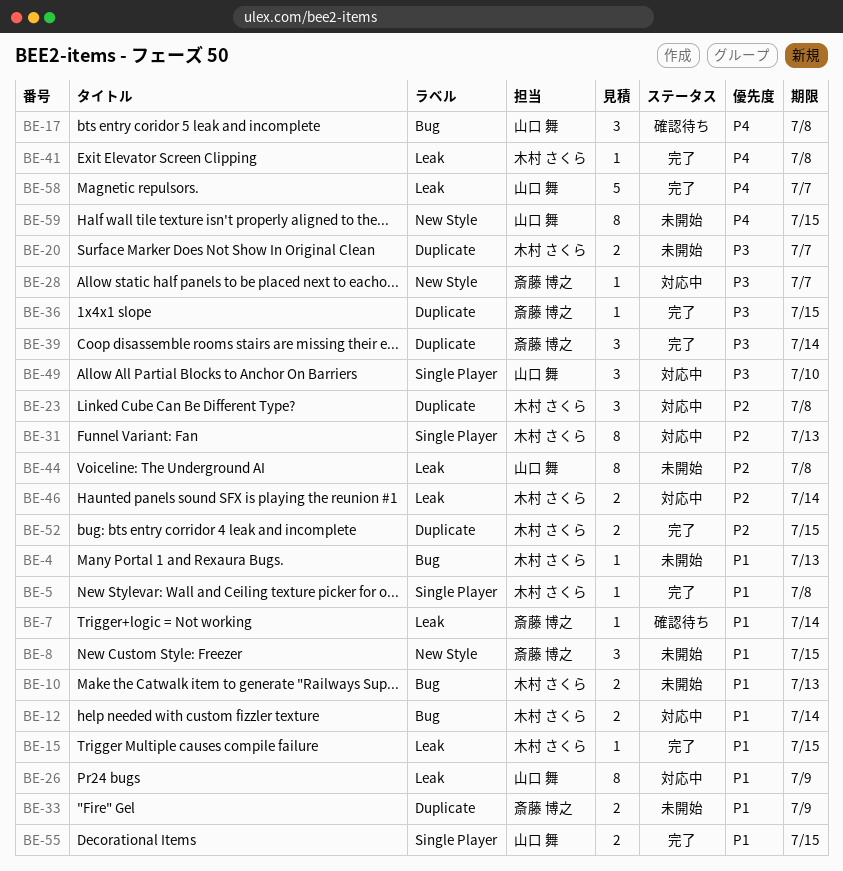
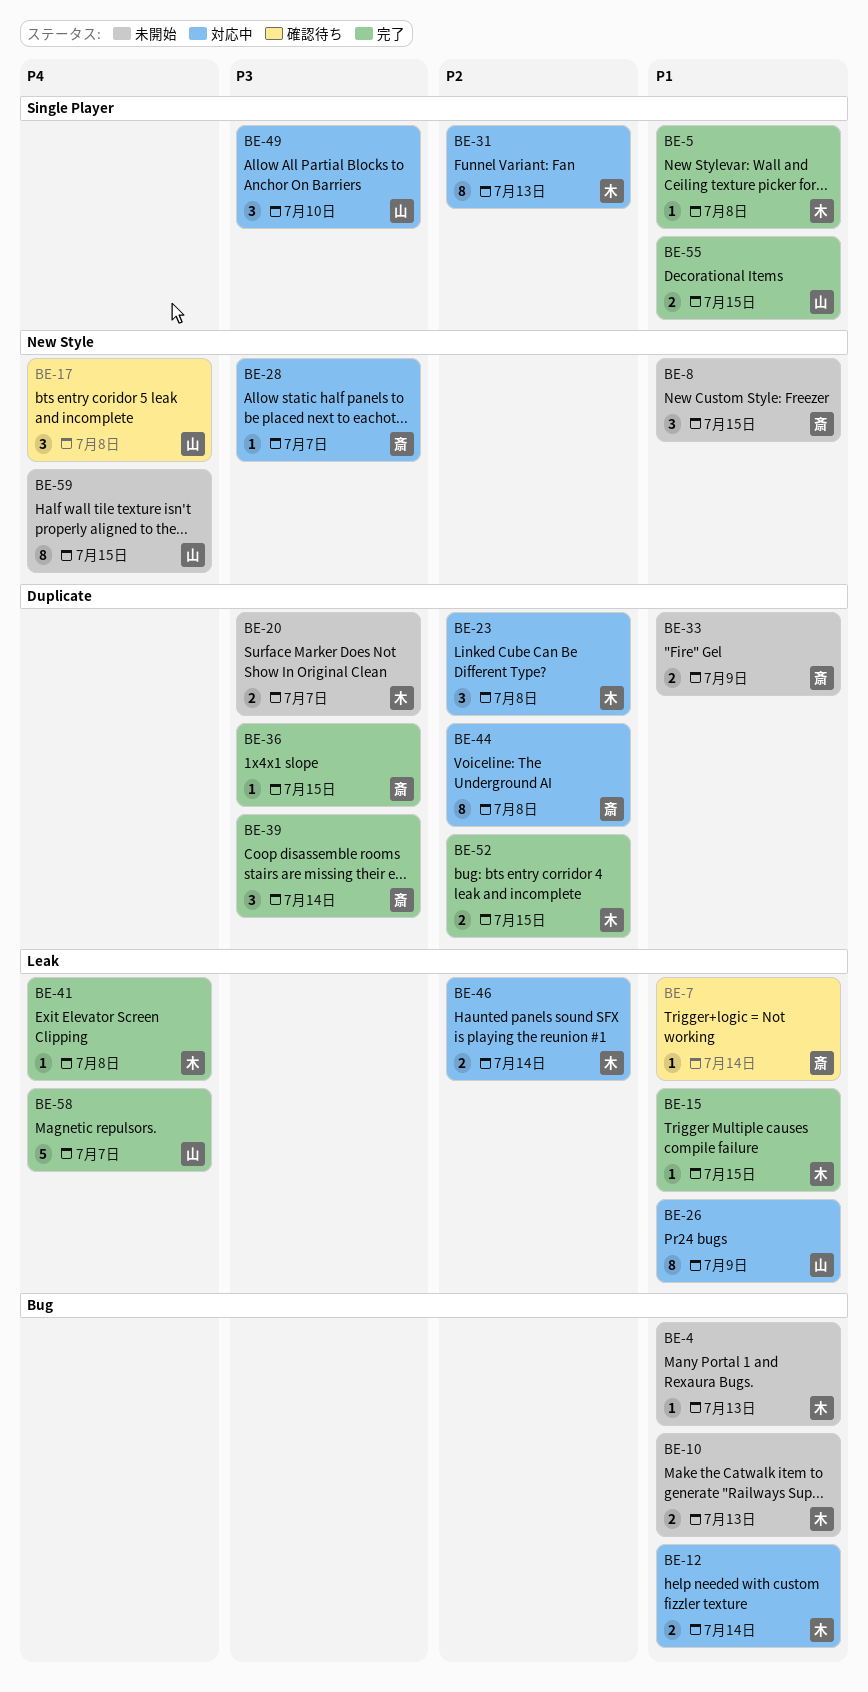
BE-17, label: Bug -> New Style
BE-44, status: 未開始 -> 対応中
BE-44, owner: 山口 舞 -> 斎藤 博之
BE-44, label: Leak -> Duplicate

